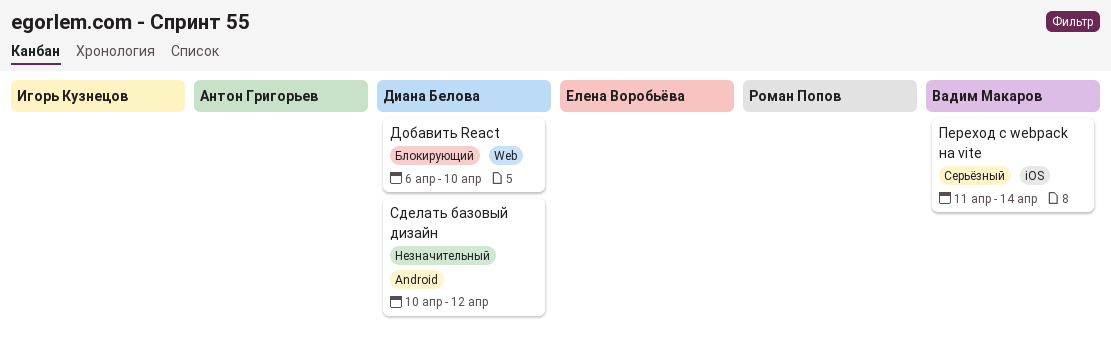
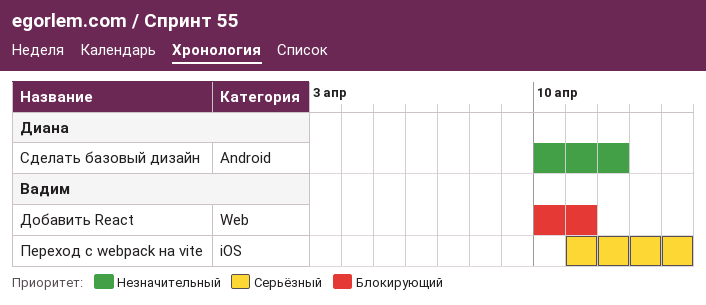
Добавить React, owner: Диана Белова -> Вадим Макаров
Добавить React, start: Apr 6 -> Apr 10
Добавить React, due: Apr 10 -> Apr 11

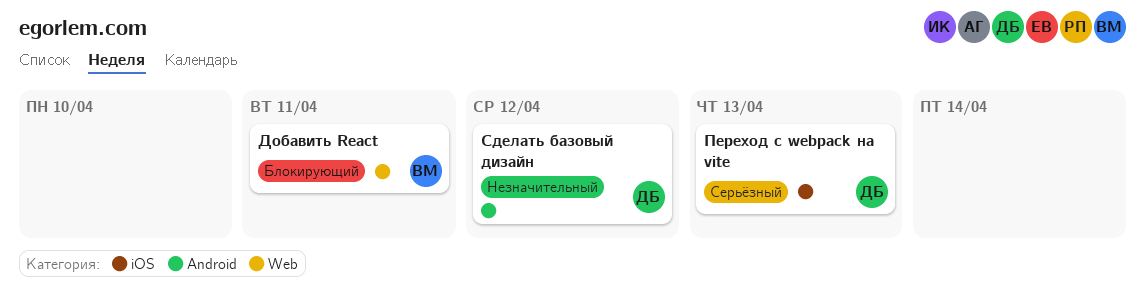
Переход с webpack на vite, owner: Вадим -> Диана
Переход с webpack на vite, due: Apr 14 -> Apr 13

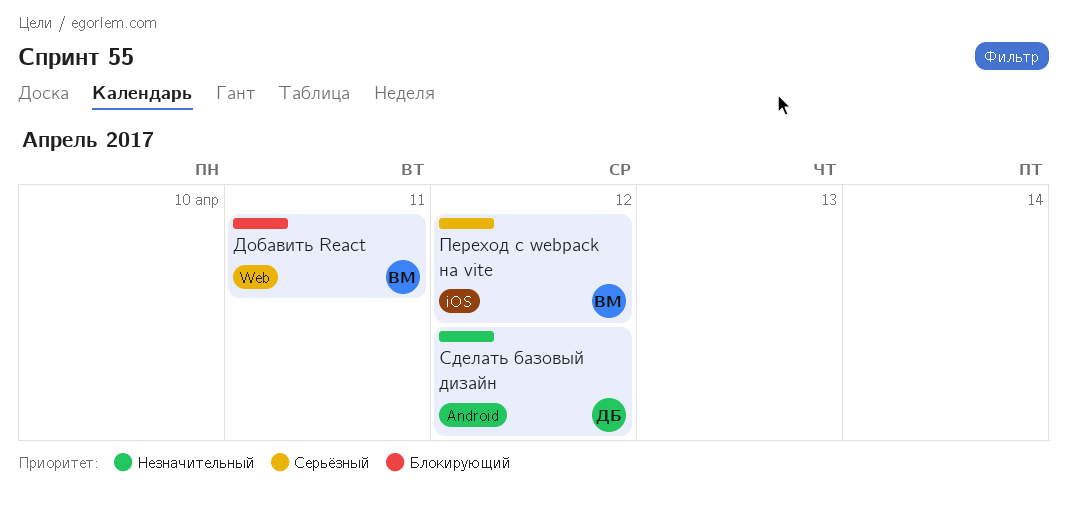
Переход с webpack на vite, owner: ДБ -> ВМ
Переход с webpack на vite, due: Apr 13 -> Apr 12

